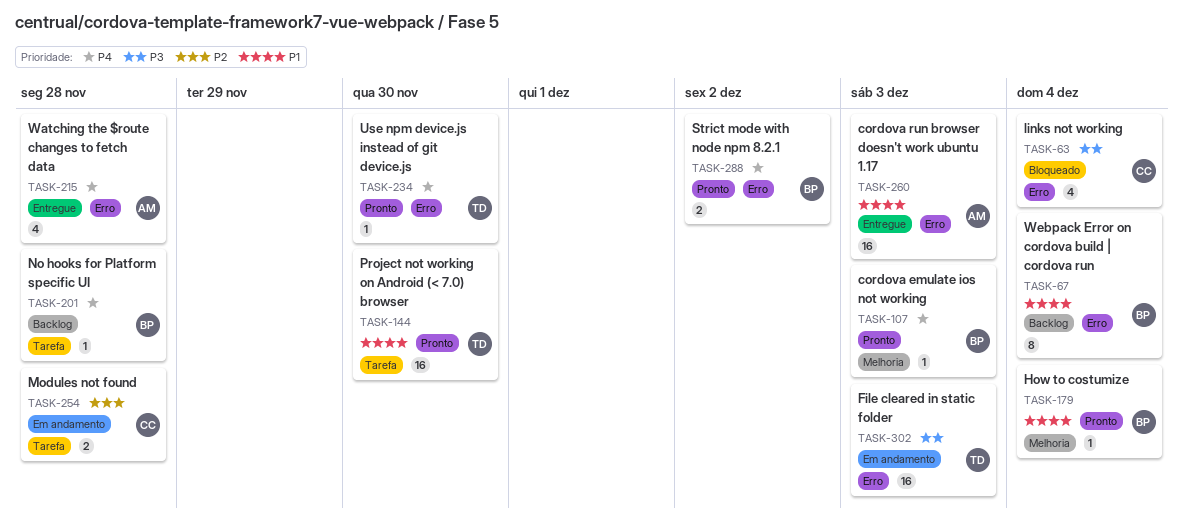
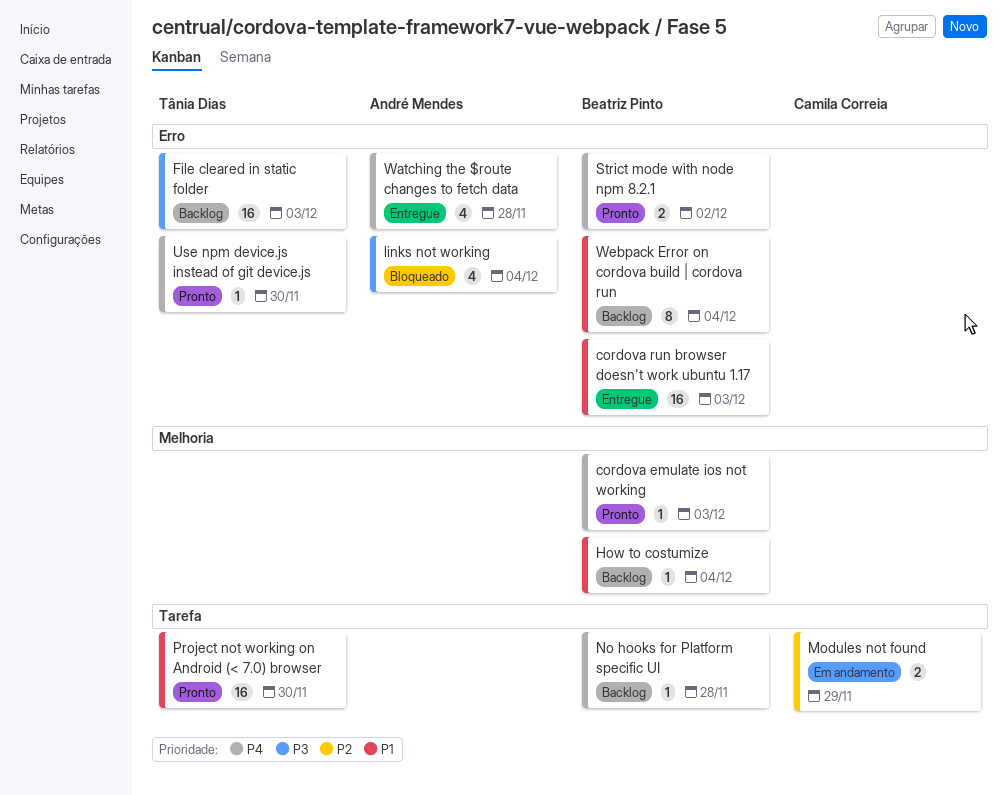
cordova run browser doesn't work ubuntu 1.17, owner: André Mendes -> Beatriz Pinto
File cleared in static folder, status: Em andamento -> Backlog
How to costumize, status: Pronto -> Backlog
links not working, owner: Camila Correia -> André Mendes
Modules not found, due: Nov 28 -> Nov 29

